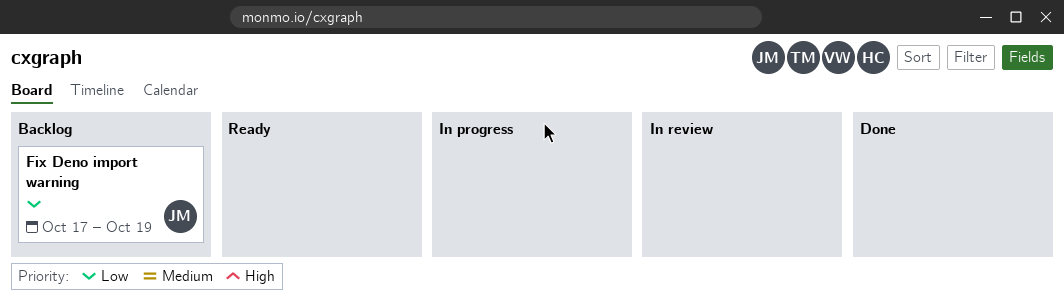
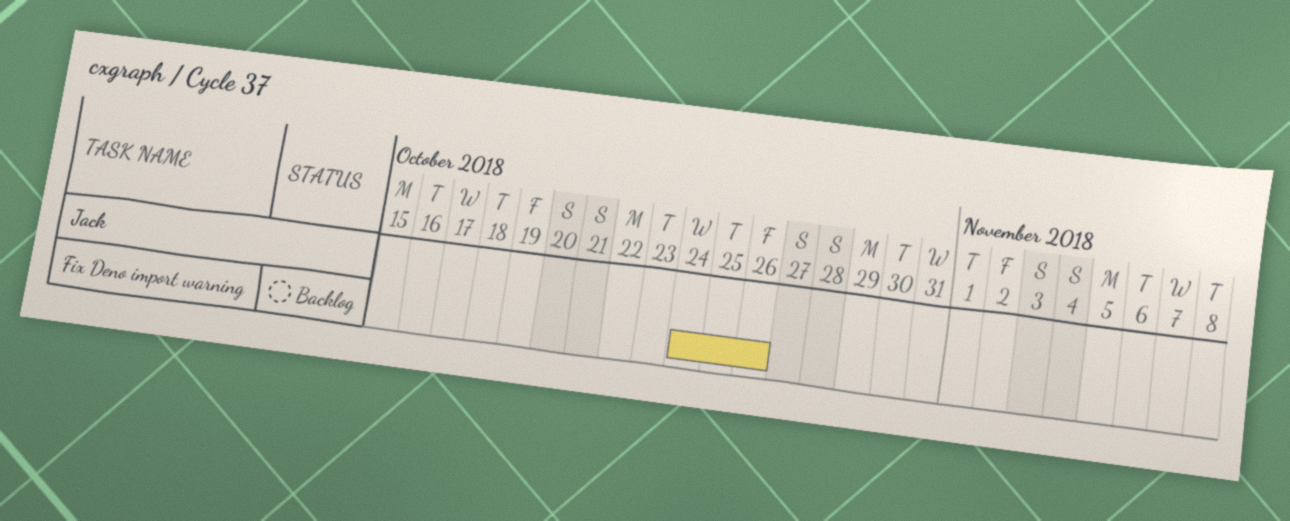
Fix Deno import warning, start: Oct 17 -> Oct 24
Fix Deno import warning, due: Oct 19 -> Oct 26

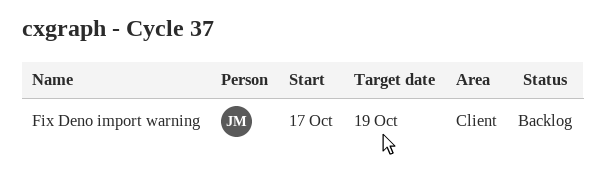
Fix Deno import warning, start: Oct 24 -> Oct 17
Fix Deno import warning, due: Oct 26 -> Oct 19

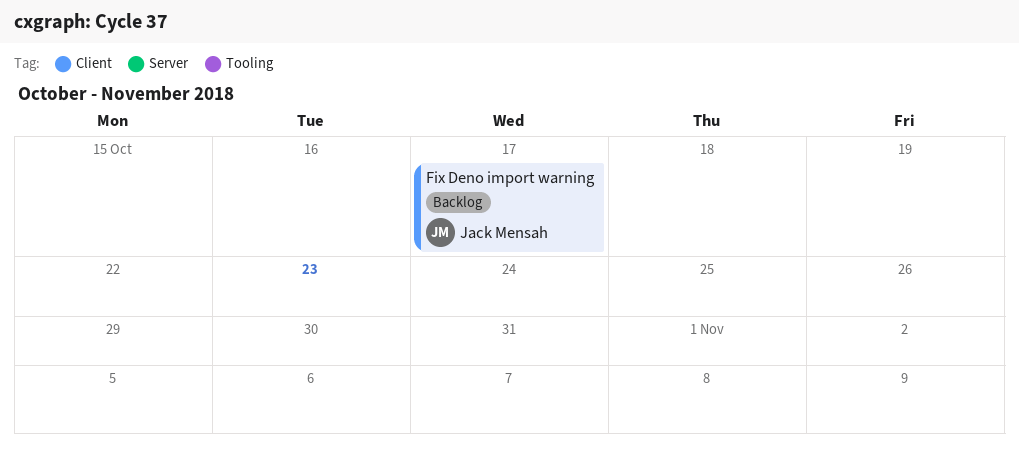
Fix Deno import warning, due: Oct 19 -> Oct 17

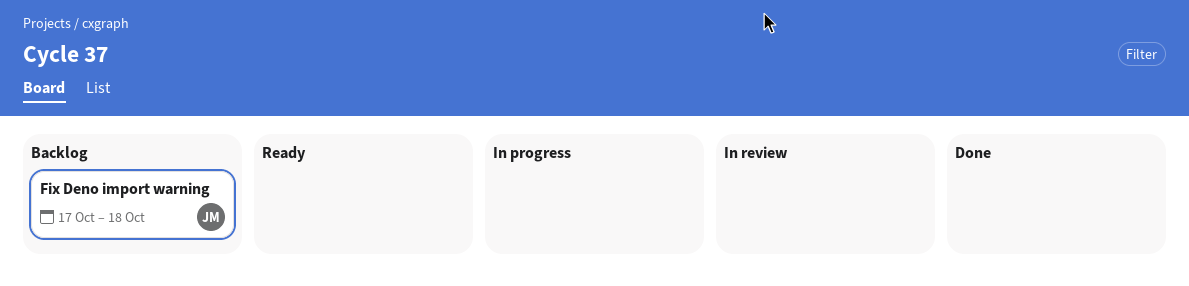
Fix Deno import warning, due: Oct 17 -> Oct 18

